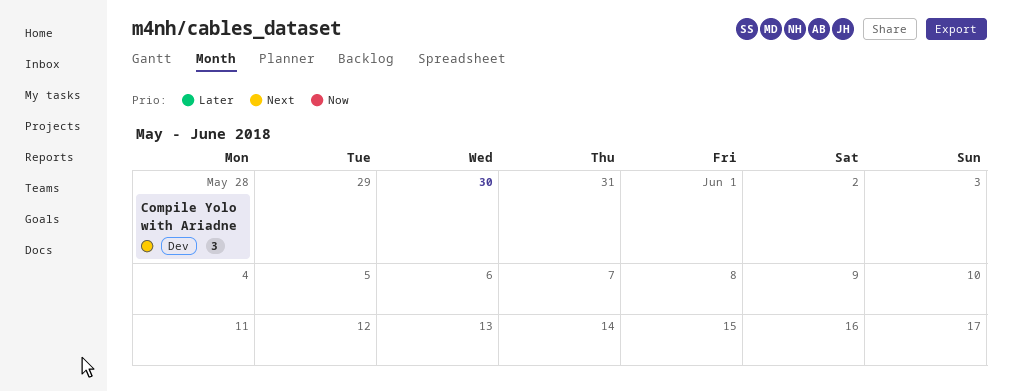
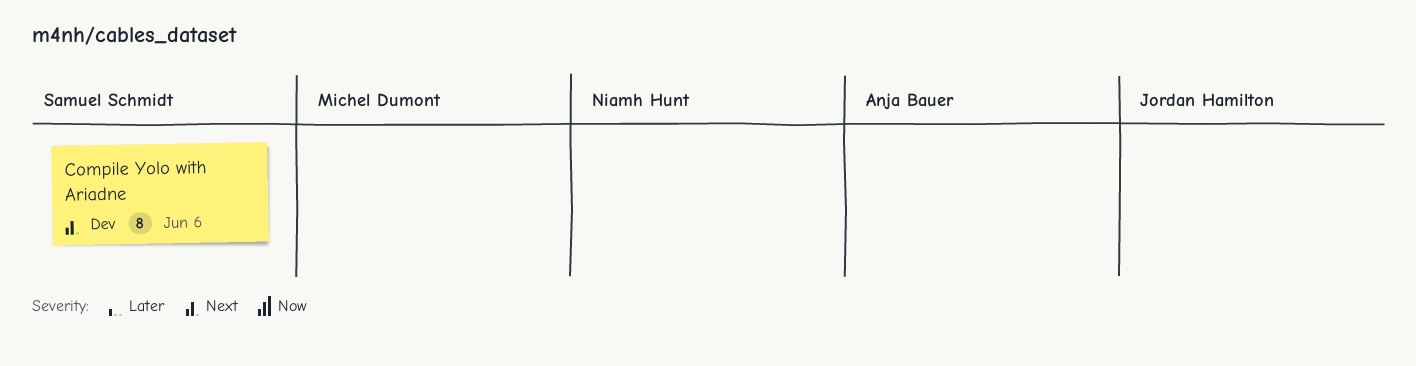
Compile Yolo with Ariadne, estimate: 3 -> 8
Compile Yolo with Ariadne, due: May 28 -> Jun 6

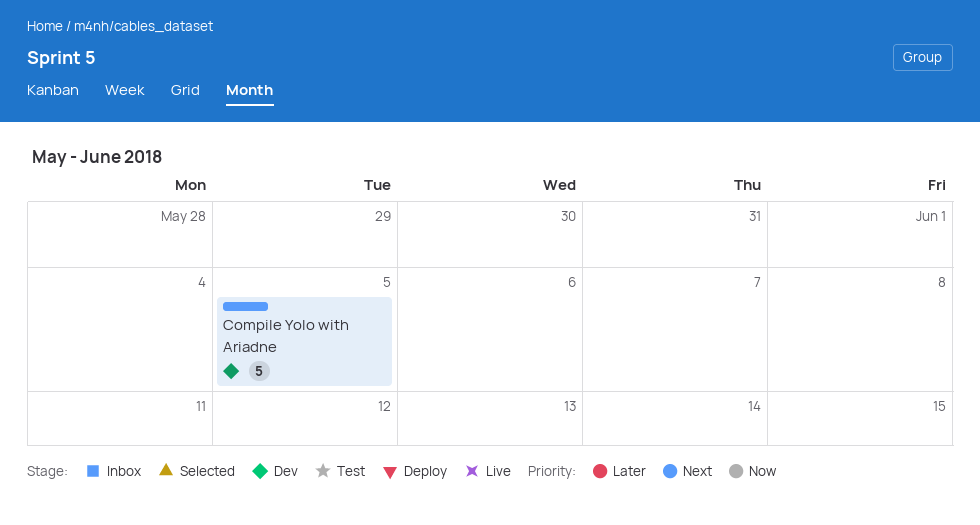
Compile Yolo with Ariadne, estimate: 8 -> 5
Compile Yolo with Ariadne, due: Jun 6 -> Jun 5

